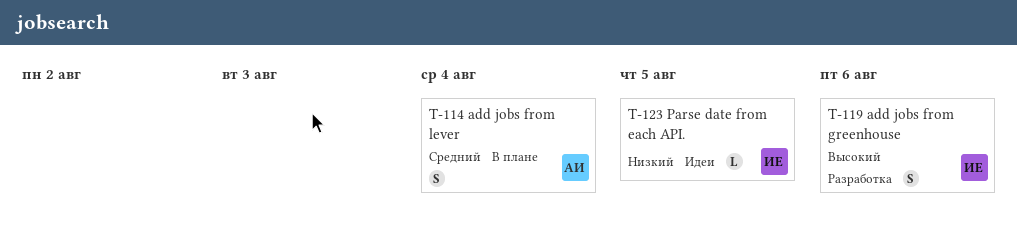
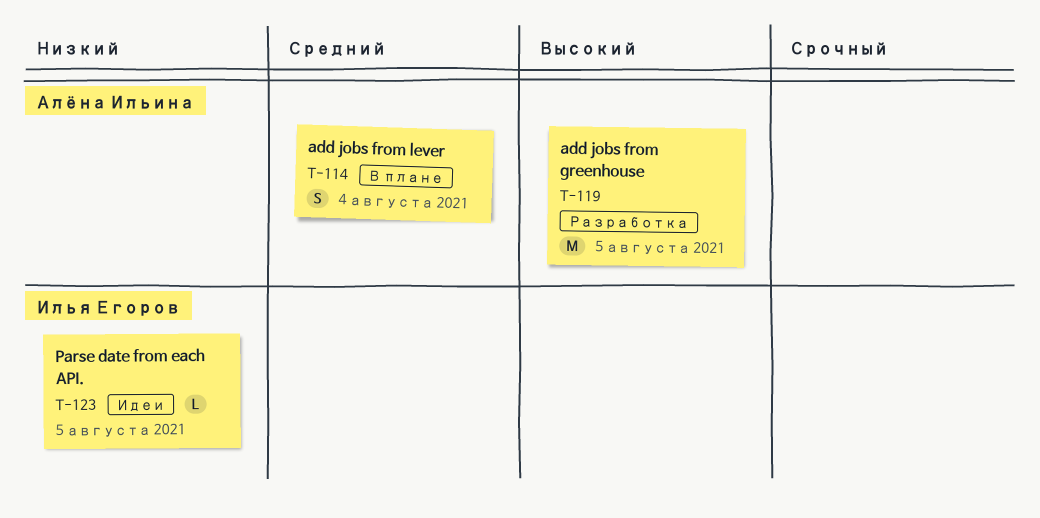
T-119, owner: Илья Егоров -> Алёна Ильина
T-119, estimate: S -> M
T-119, due: Aug 6 -> Aug 5

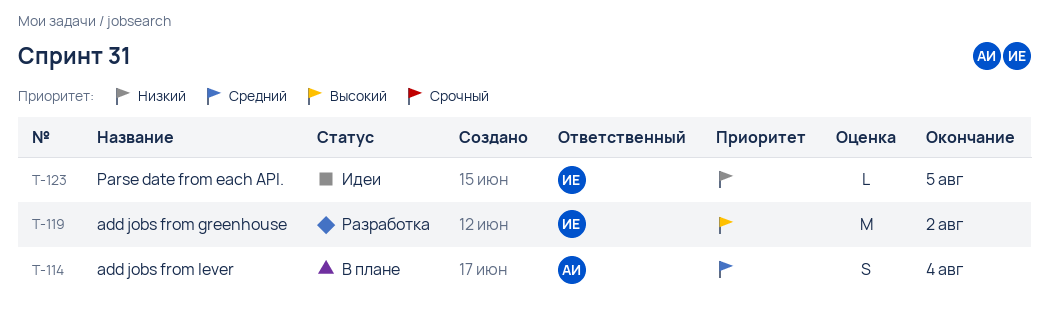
T-119, owner: Алёна Ильина -> Илья Егоров
T-119, due: Aug 5 -> Aug 2

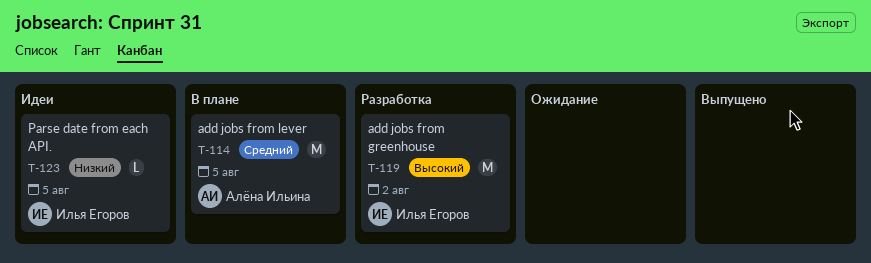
T-114, estimate: S -> M
T-114, due: Aug 4 -> Aug 5

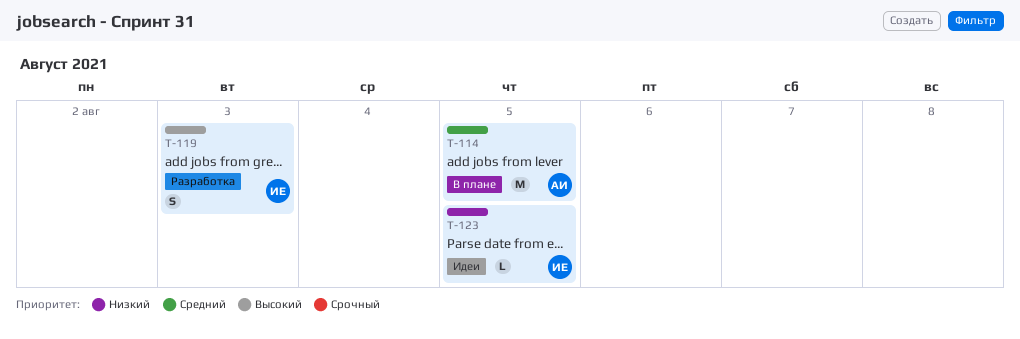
T-119, estimate: M -> S
T-119, due: Aug 2 -> Aug 3

